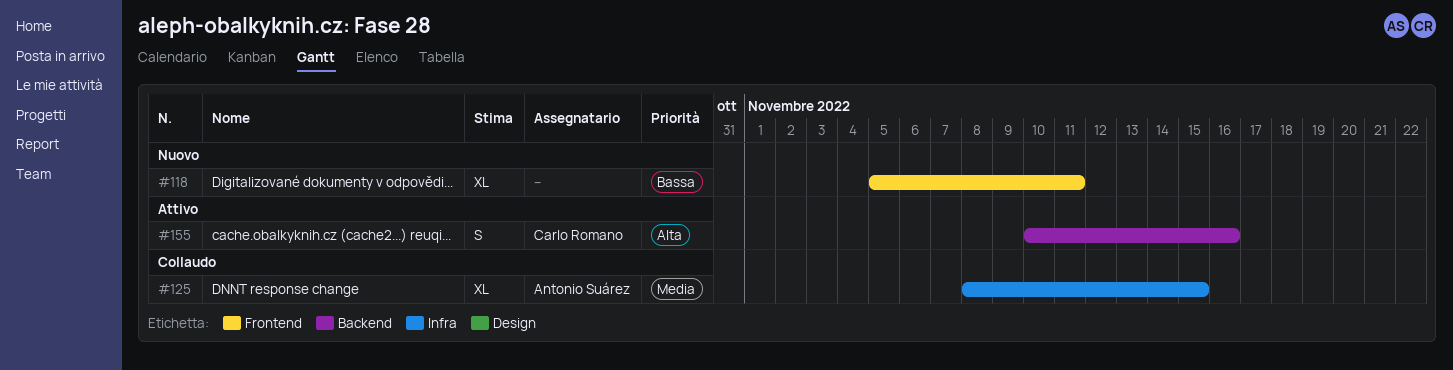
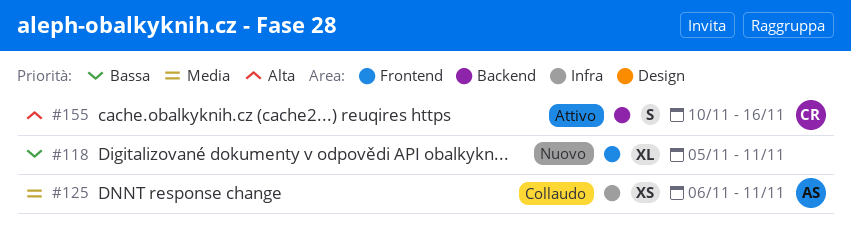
#125, estimate: XL -> XS
#125, start: Nov 8 -> Nov 6
#125, due: Nov 15 -> Nov 11

